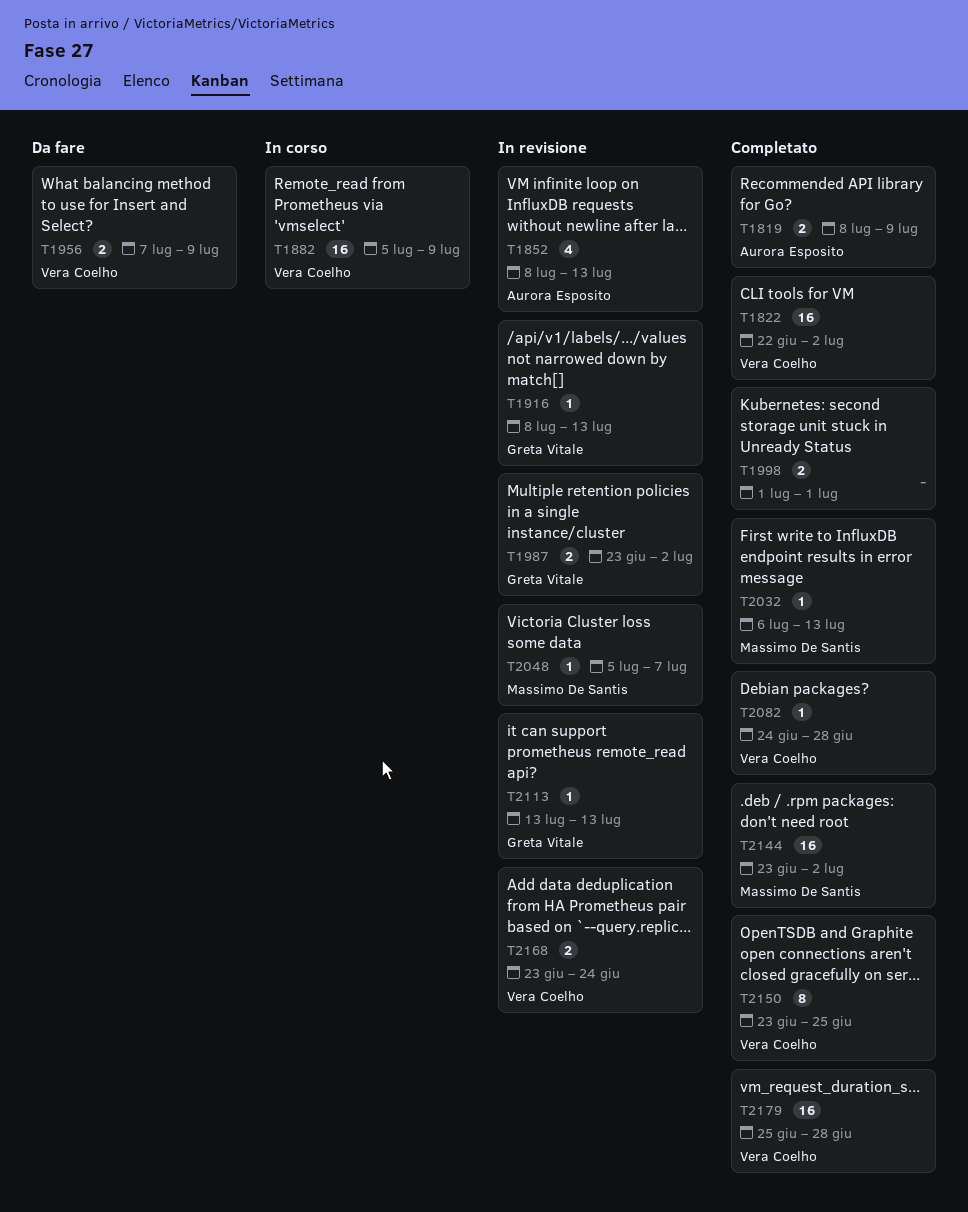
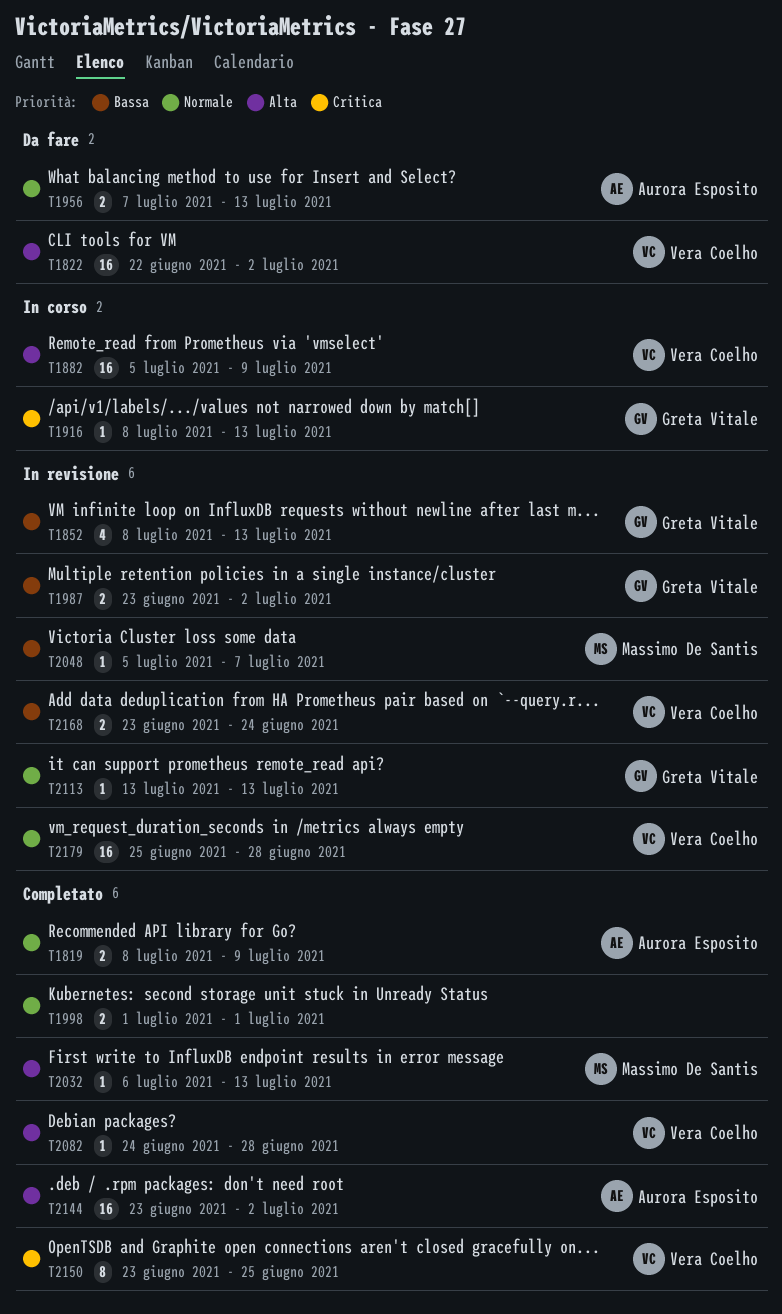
T1822, status: Completato -> Da fare
T1852, owner: Aurora Esposito -> Greta Vitale
T1916, status: In revisione -> In corso
T1956, owner: Vera Coelho -> Aurora Esposito
T1956, due: Jul 9 -> Jul 13
T2144, owner: Massimo De Santis -> Aurora Esposito
T2179, status: Completato -> In revisione

